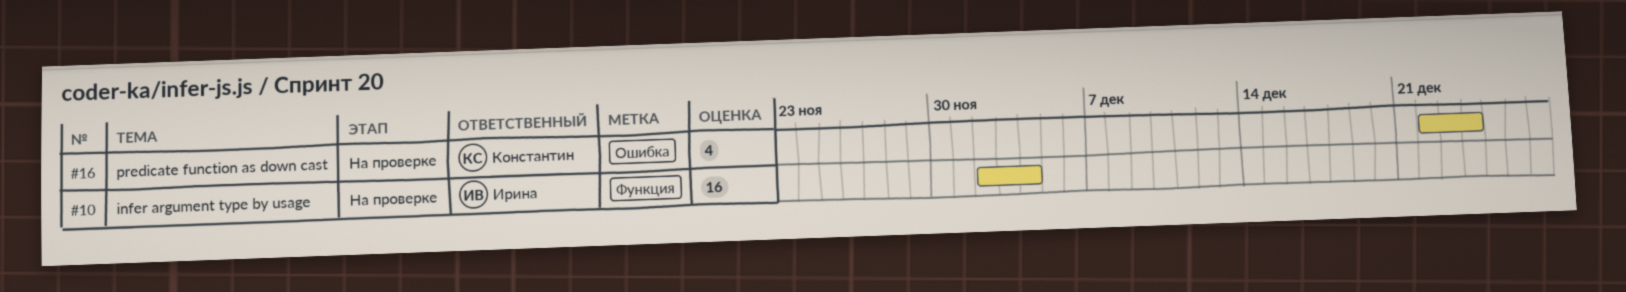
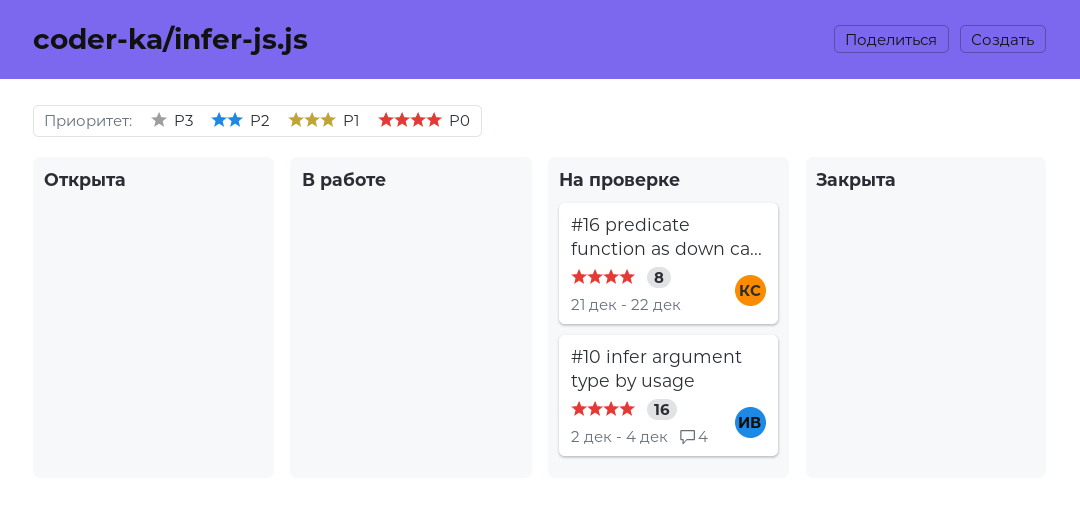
#16, estimate: 4 -> 8
#16, start: Dec 22 -> Dec 21
#16, due: Dec 24 -> Dec 22

